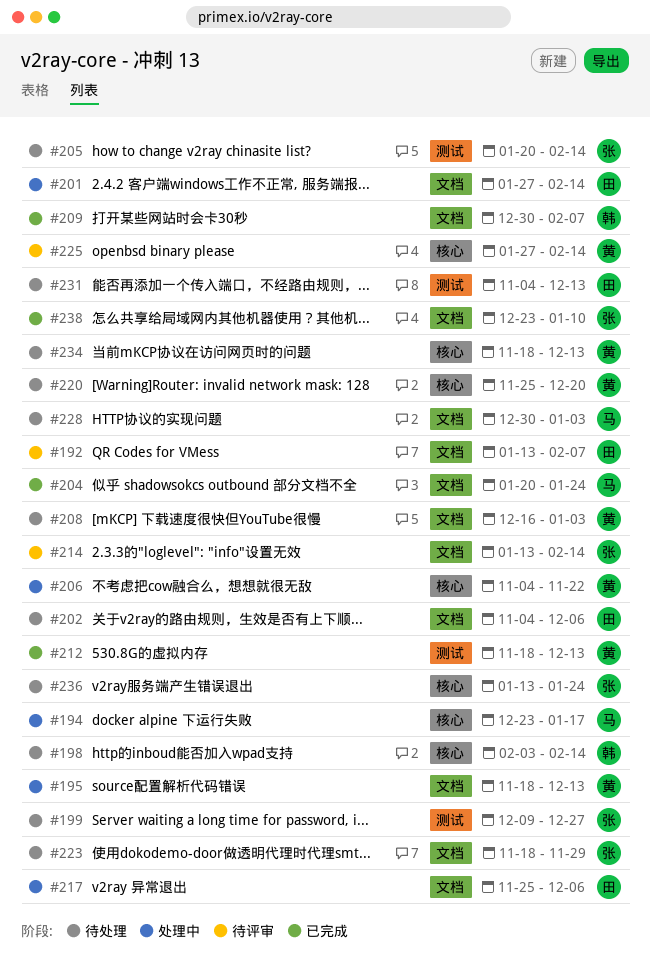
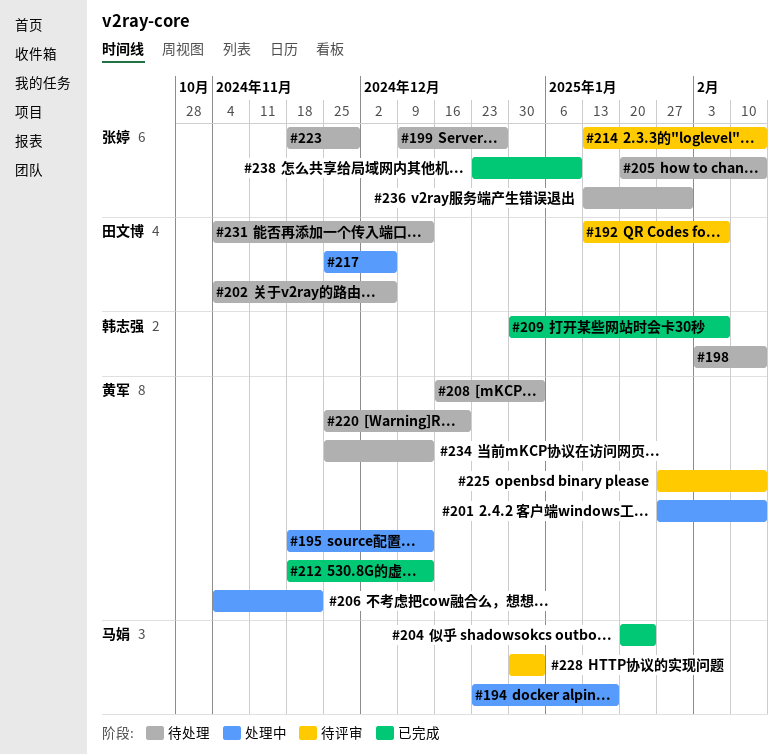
#201, owner: 田文博 -> 黄军
#228, status: 待处理 -> 待评审
#234, start: Nov 18 -> Nov 25
#236, due: Jan 24 -> Jan 31

